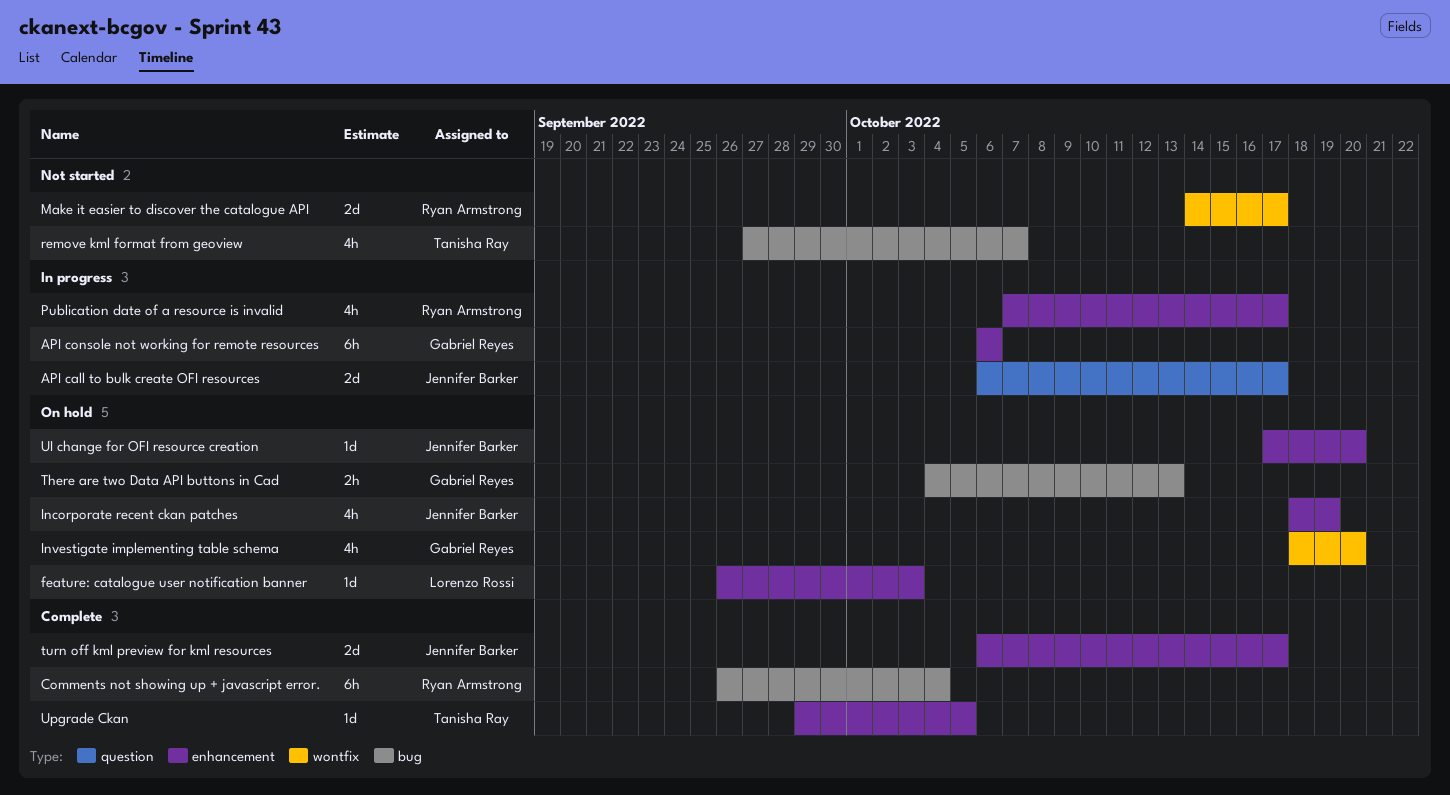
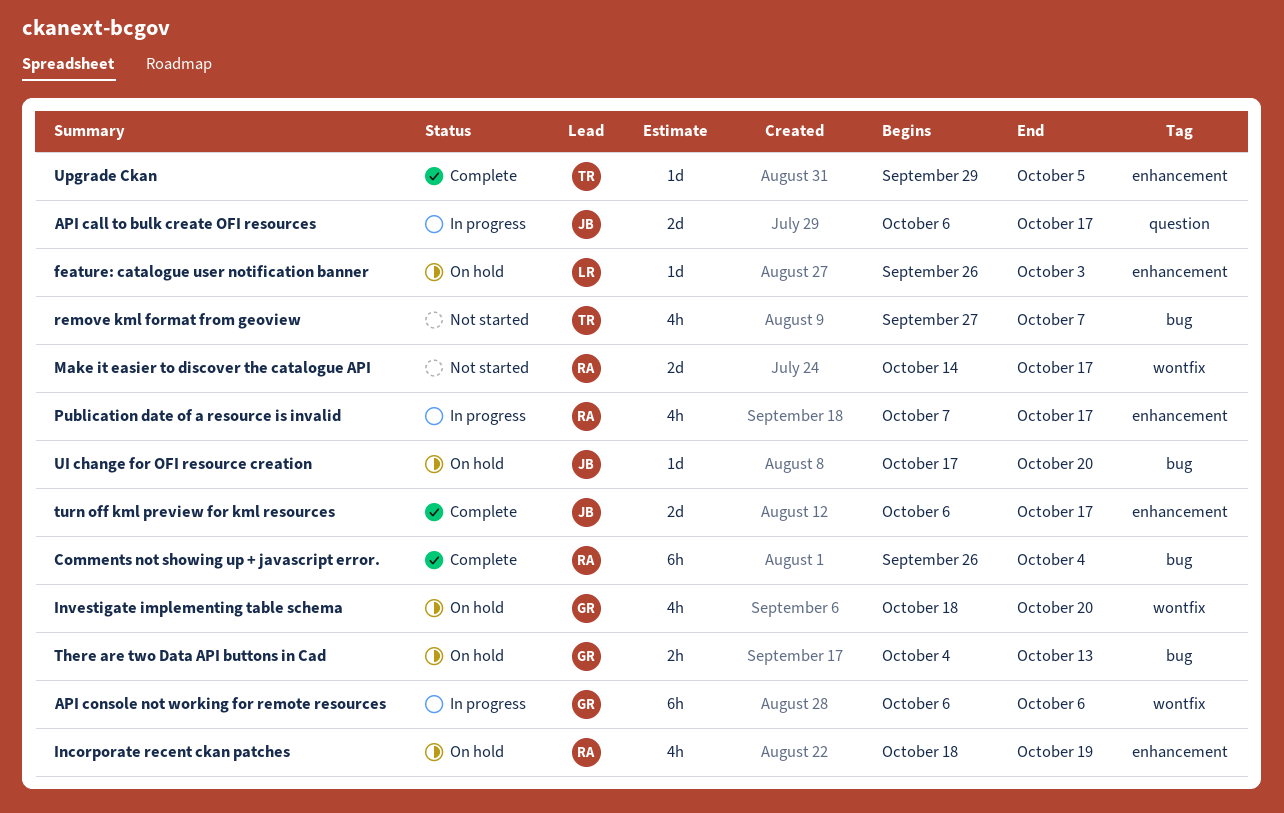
API console not working for remote resources, label: enhancement -> wontfix
Incorporate recent ckan patches, owner: Jennifer Barker -> Ryan Armstrong
UI change for OFI resource creation, label: enhancement -> bug

